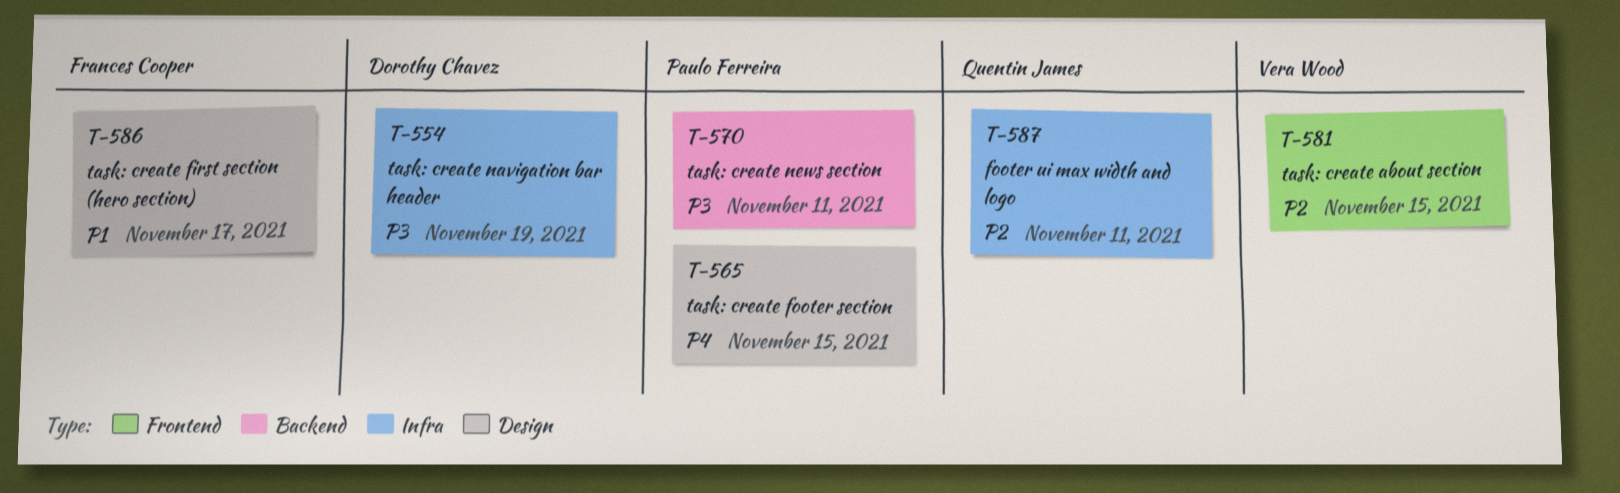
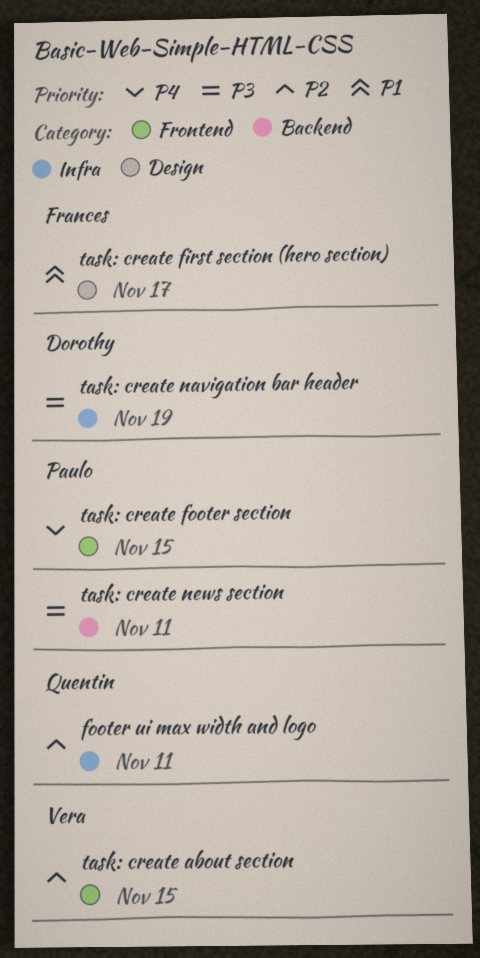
task: create footer section, label: Design -> Frontend

